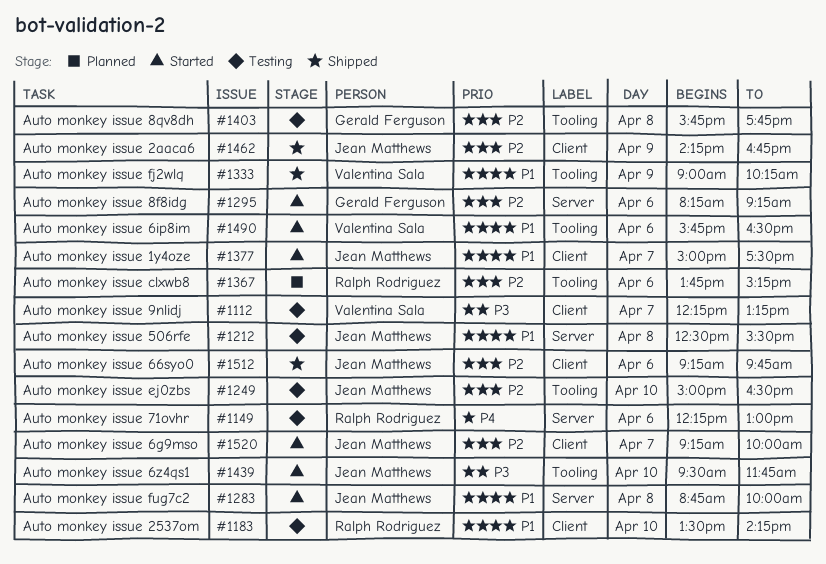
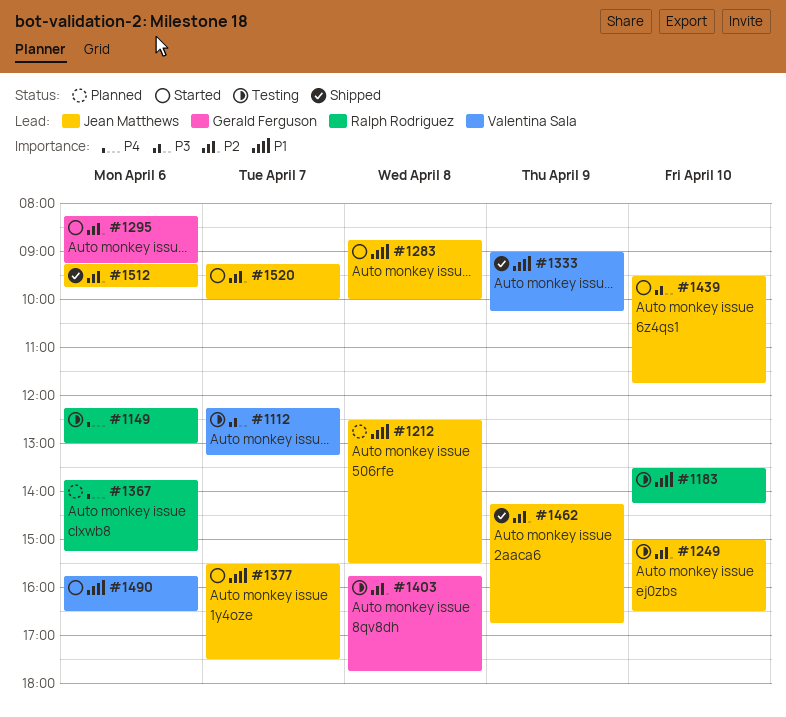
#1212, status: Testing -> Planned
#1367, priority: P2 -> P4
#1377, begins: 15:00 -> 15:30

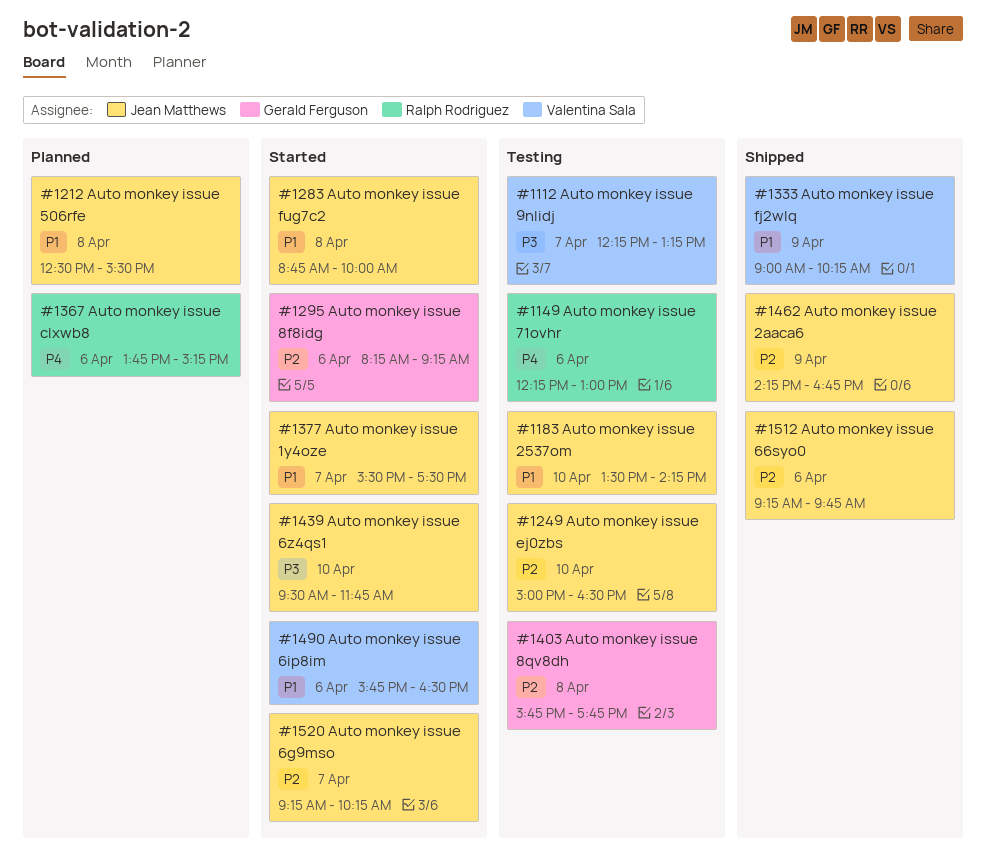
#1183, owner: Ralph Rodriguez -> Jean Matthews
#1520, ends: 10:00 -> 10:15

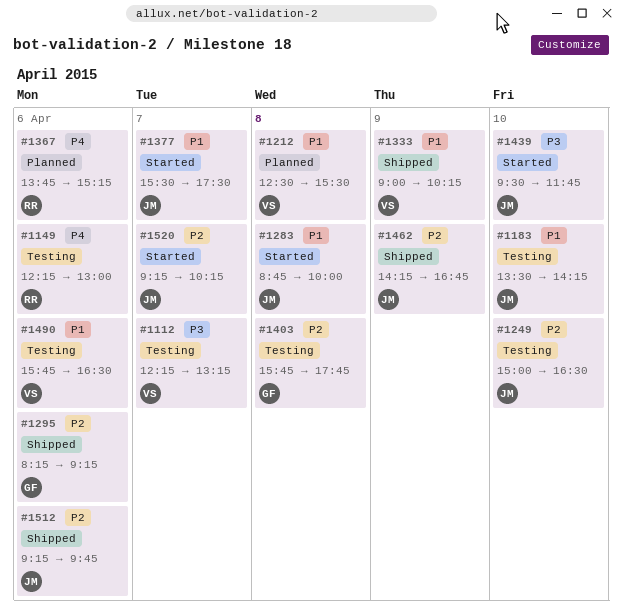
#1212, owner: Jean Matthews -> Valentina Sala
#1295, status: Started -> Shipped
#1490, status: Started -> Testing

